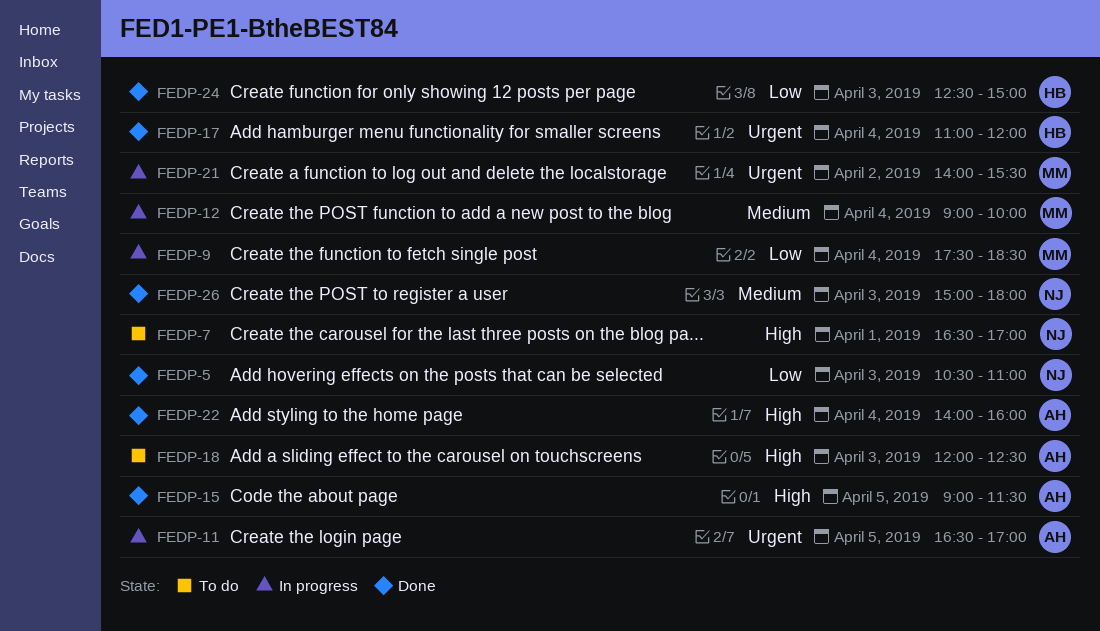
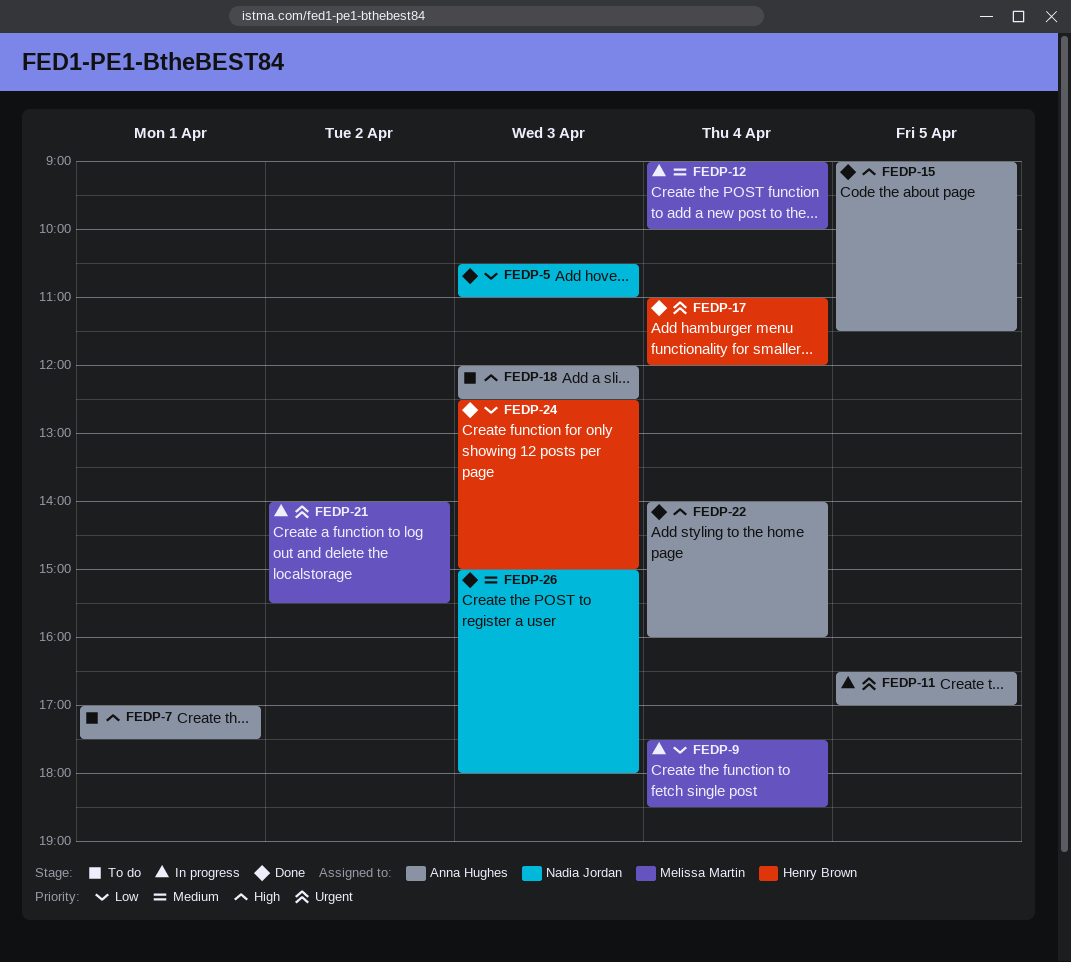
FEDP-7, owner: Nadia Jordan -> Anna Hughes
FEDP-7, begins: 16:30 -> 17:00
FEDP-7, ends: 17:00 -> 17:30

